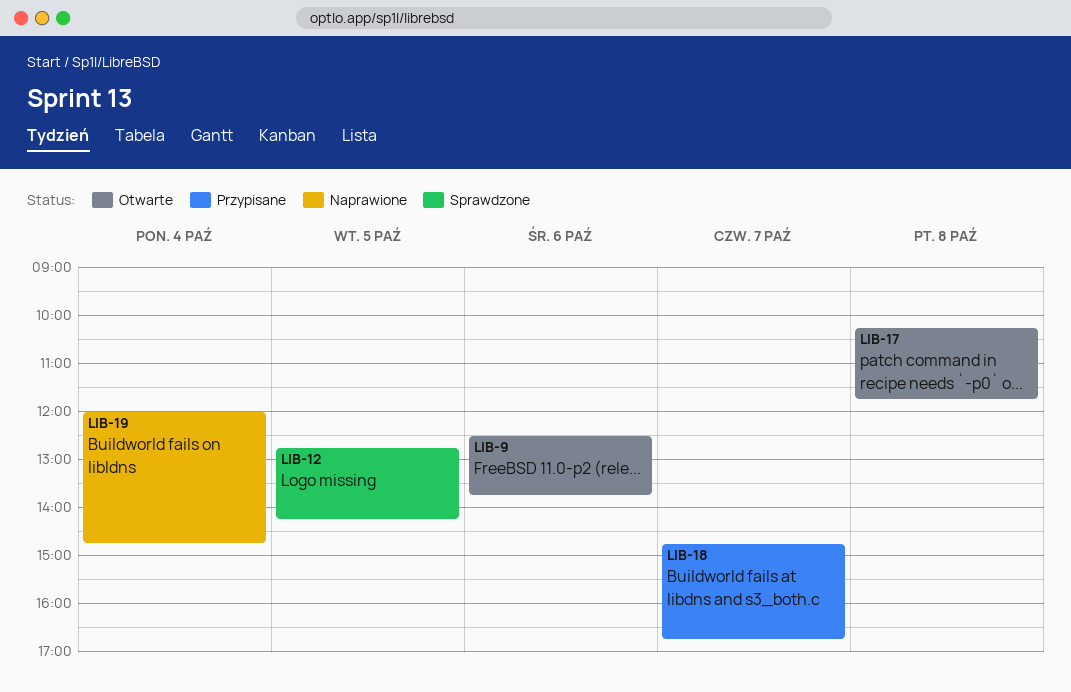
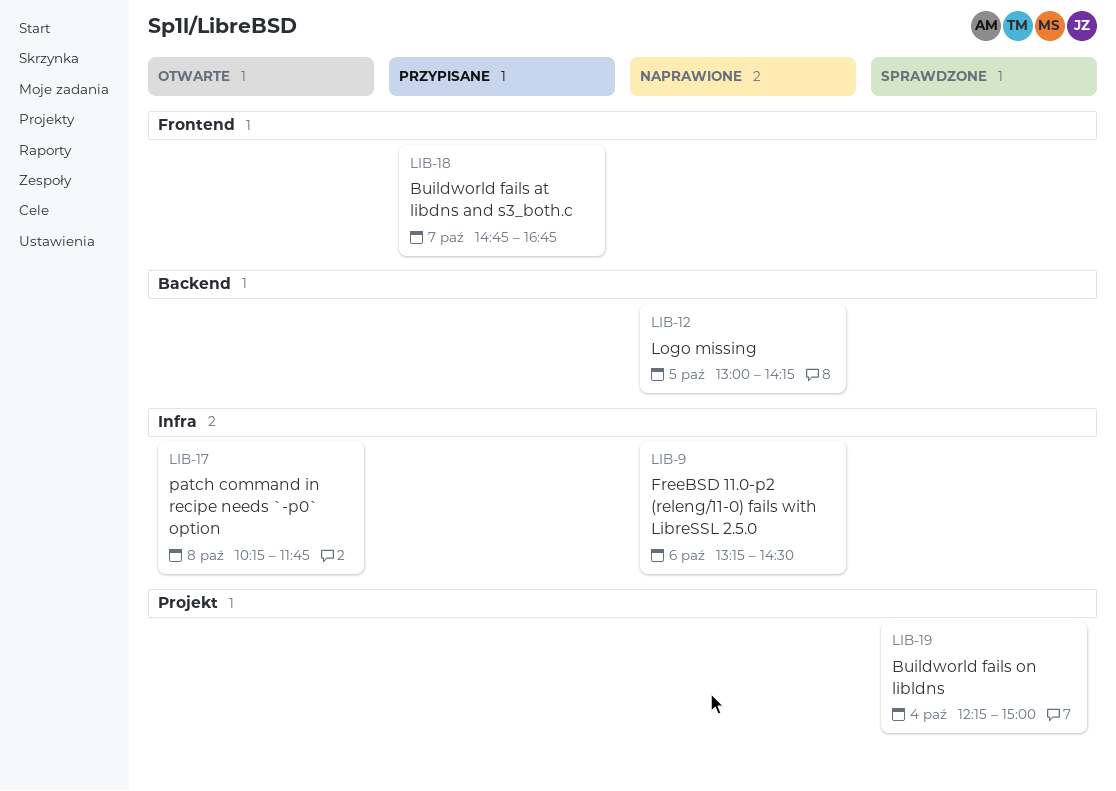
LIB-9, status: Otwarte -> Naprawione
LIB-9, begins: 12:30 -> 13:15
LIB-9, ends: 13:45 -> 14:30
LIB-12, status: Sprawdzone -> Naprawione
LIB-12, begins: 12:45 -> 13:00
LIB-19, status: Naprawione -> Sprawdzone
LIB-19, begins: 12:00 -> 12:15
LIB-19, ends: 14:45 -> 15:00

